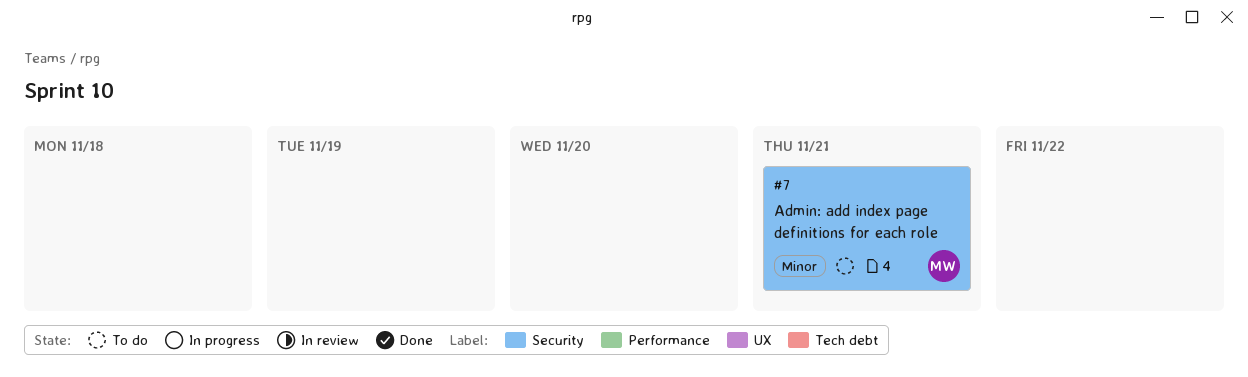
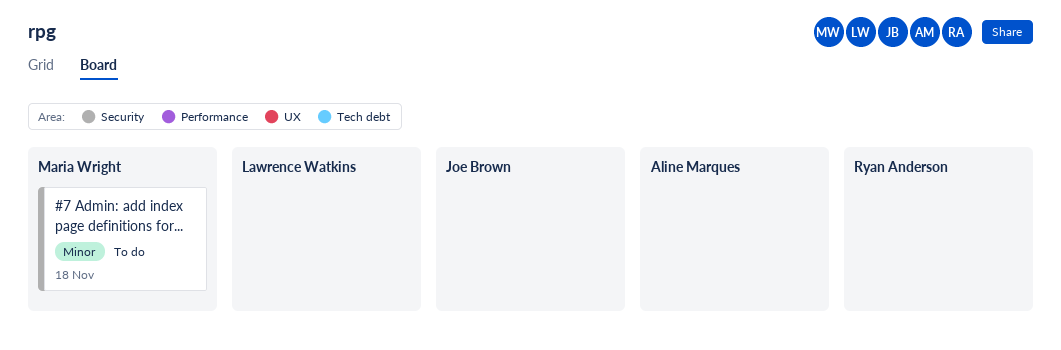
#7, due: Nov 21 -> Nov 18

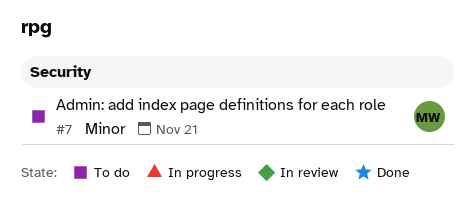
#7, due: Nov 18 -> Nov 21

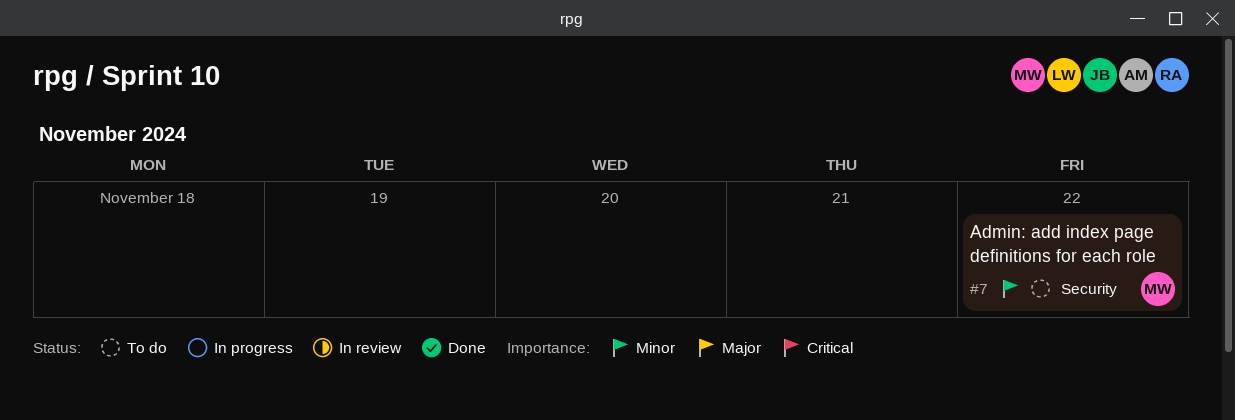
#7, due: Nov 21 -> Nov 22

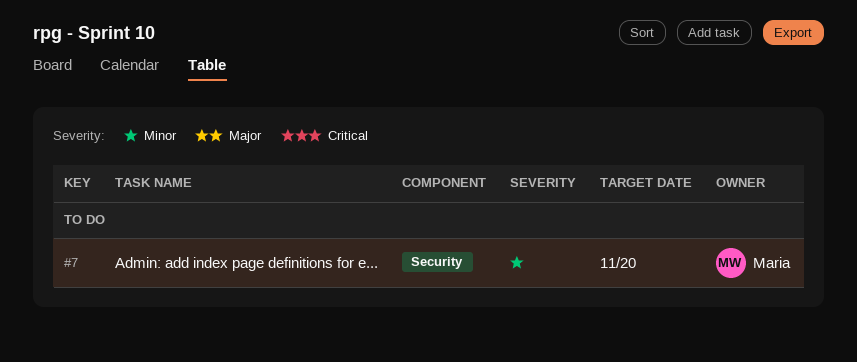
#7, due: Nov 22 -> Nov 20

